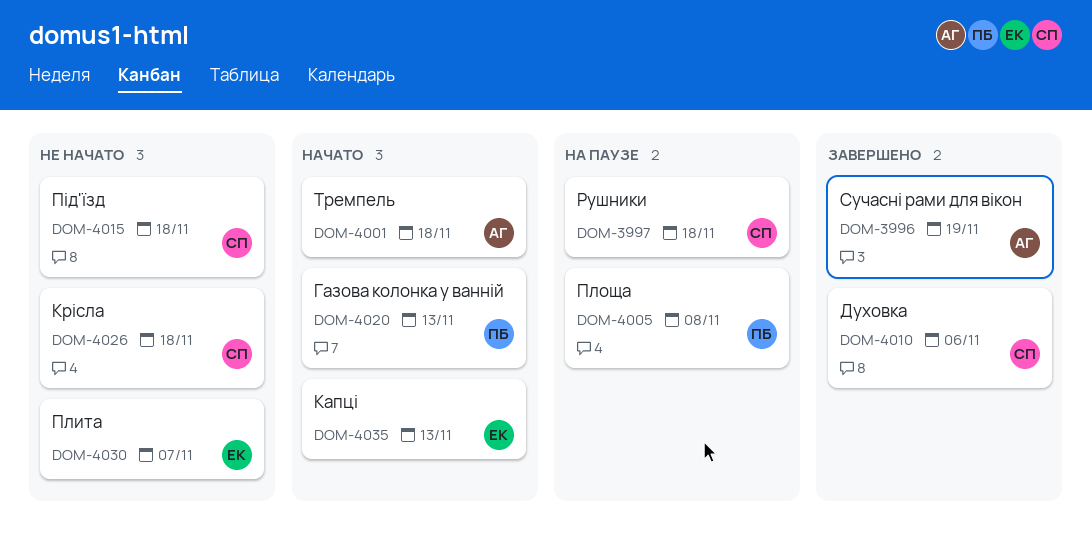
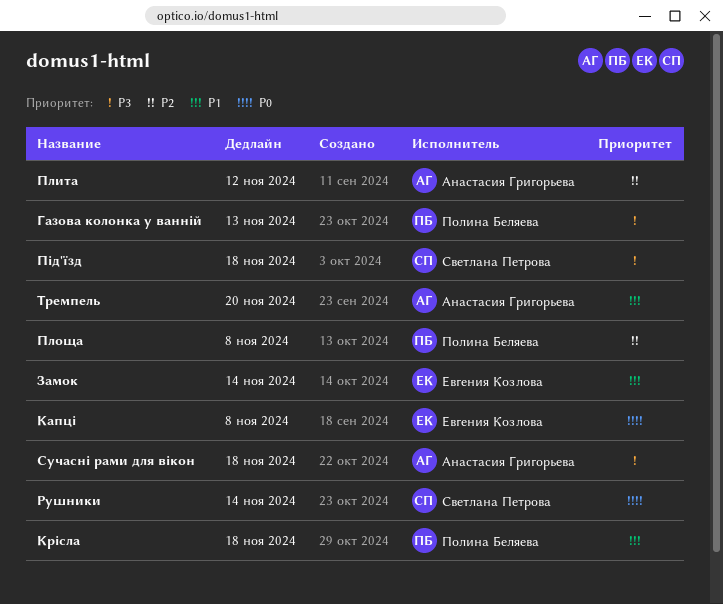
Духовка: present -> none
Замок: none -> present
Капці, due: Nov 13 -> Nov 8
Крісла, owner: Светлана Петрова -> Полина Беляева
Плита, owner: Евгения Козлова -> Анастасия Григорьева
Плита, due: Nov 7 -> Nov 12
Рушники, due: Nov 18 -> Nov 14
Сучасні рами для вікон, due: Nov 19 -> Nov 18
Тремпель, due: Nov 18 -> Nov 20

